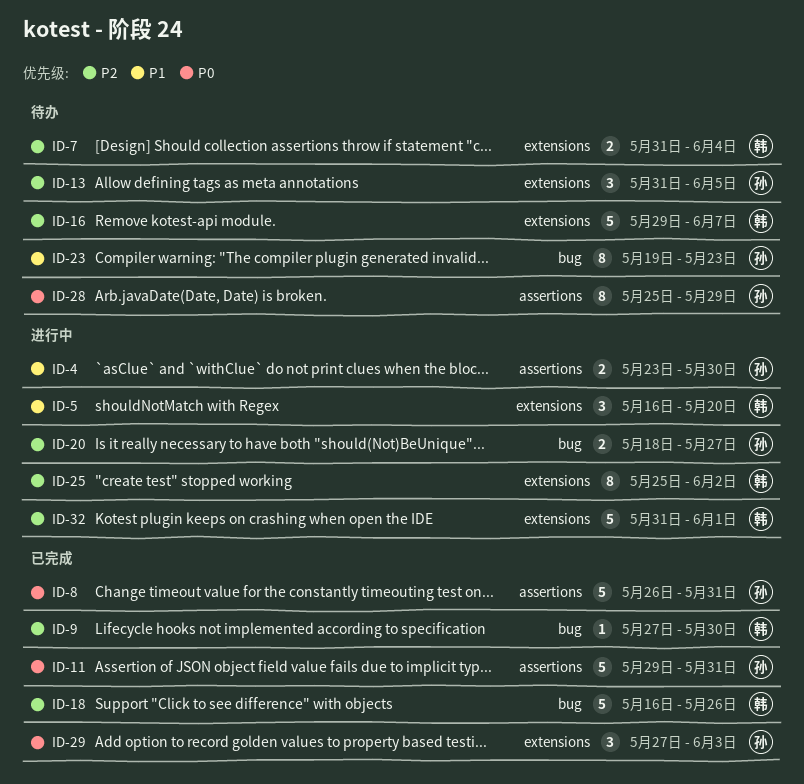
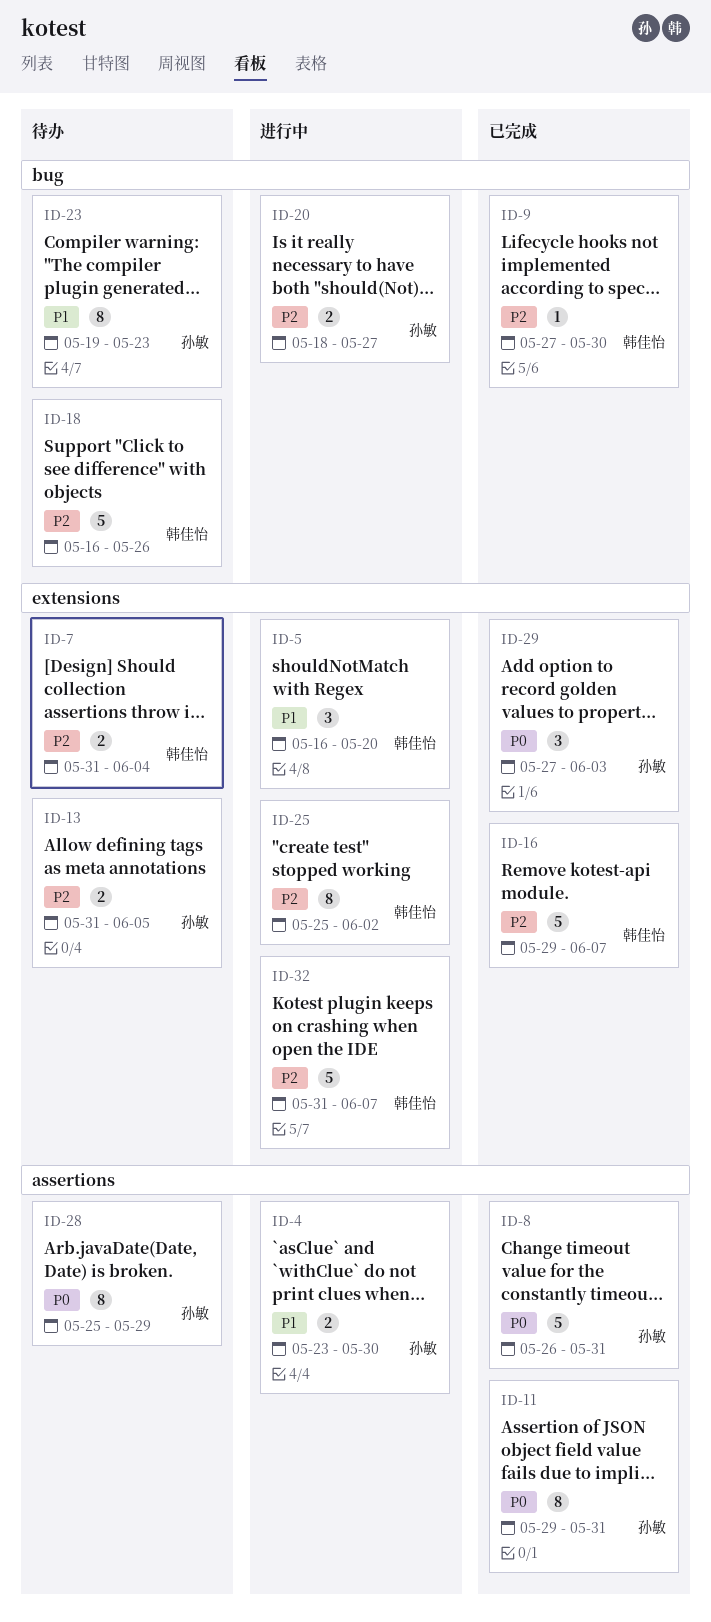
ID-11, estimate: 5 -> 8
ID-13, estimate: 3 -> 2
ID-16, status: 待办 -> 已完成
ID-18, status: 已完成 -> 待办
ID-32, due: Jun 1 -> Jun 7

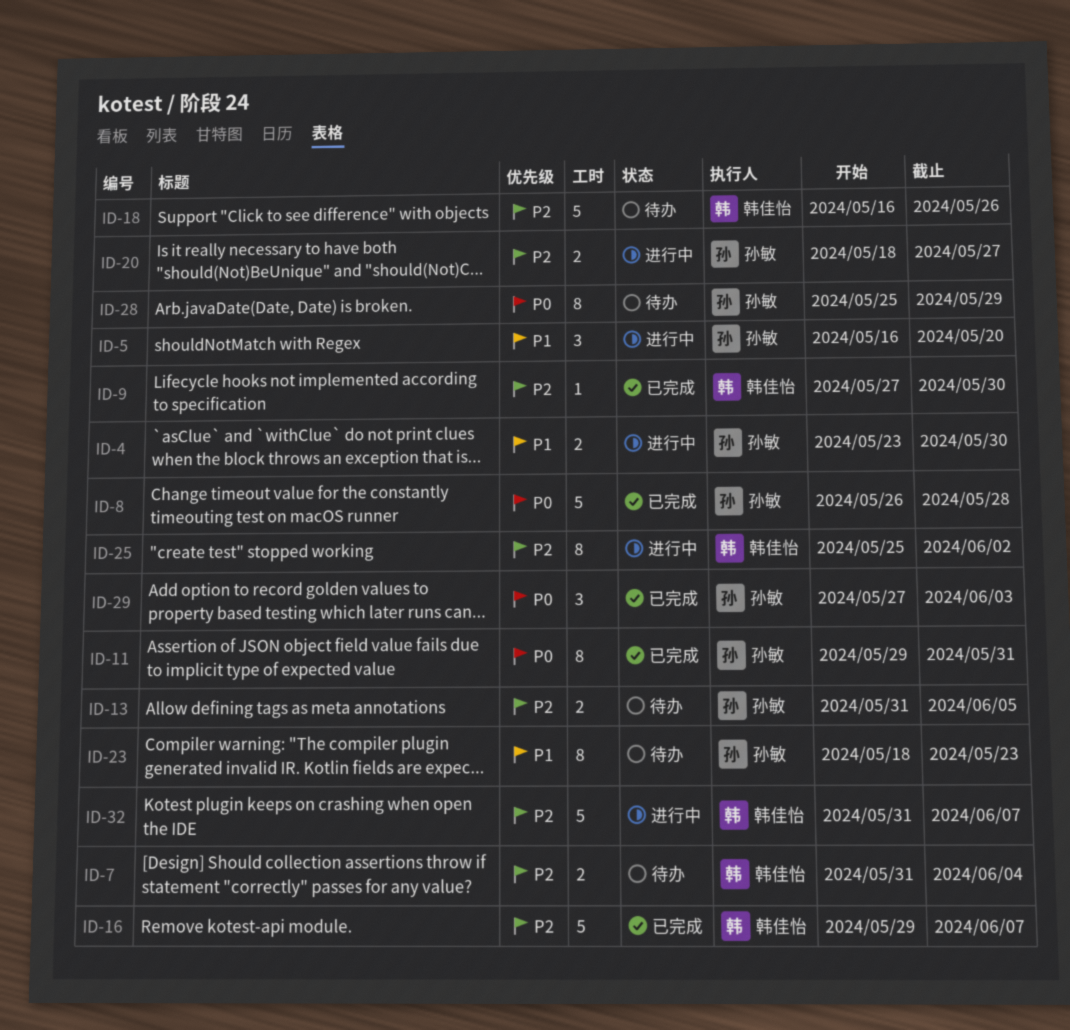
ID-5, owner: 韩佳怡 -> 孙敏
ID-8, due: May 31 -> May 28
ID-23, start: May 19 -> May 18

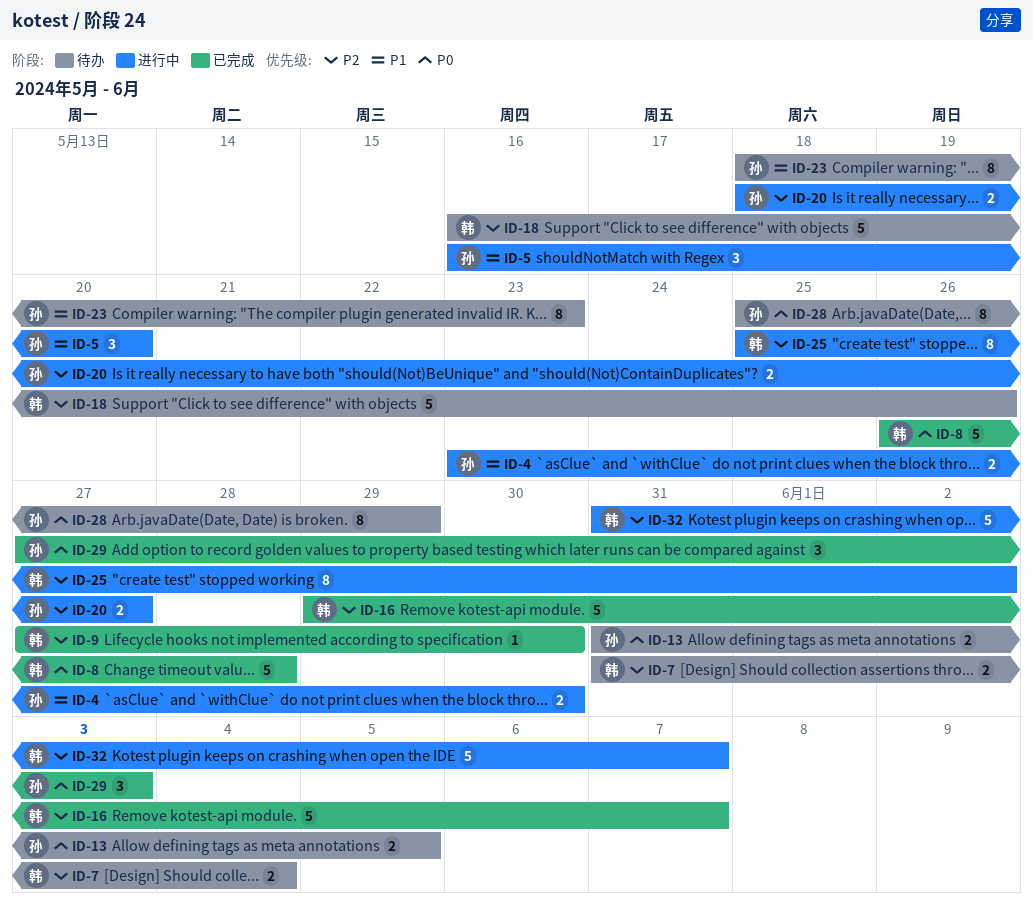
ID-8, owner: 孙敏 -> 韩佳怡
ID-11: present -> none
ID-13, priority: P2 -> P0

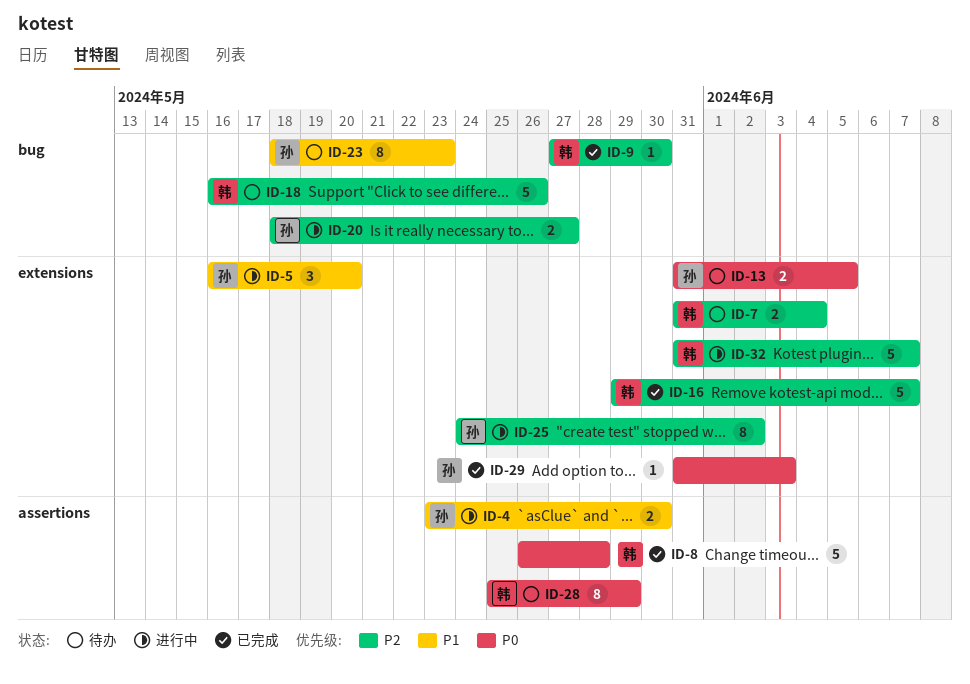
ID-25, owner: 韩 -> 孙
ID-25, start: May 25 -> May 24
ID-28, owner: 孙 -> 韩
ID-29, estimate: 3 -> 1
ID-29, start: May 27 -> May 31

